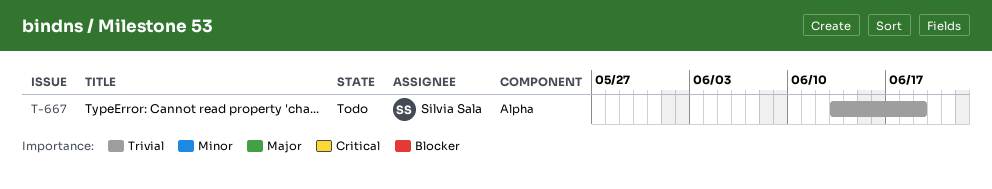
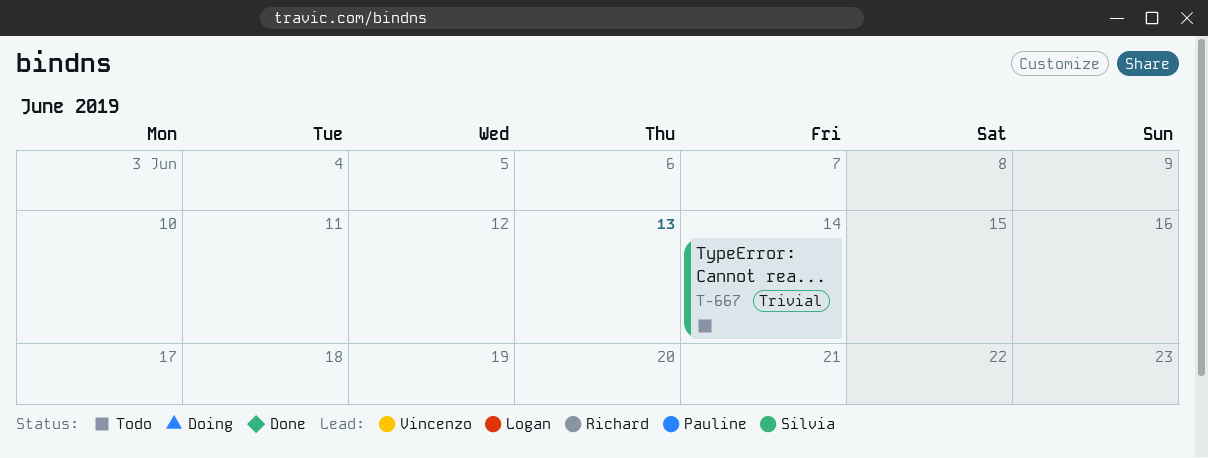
T-667, due: Jun 19 -> Jun 14

